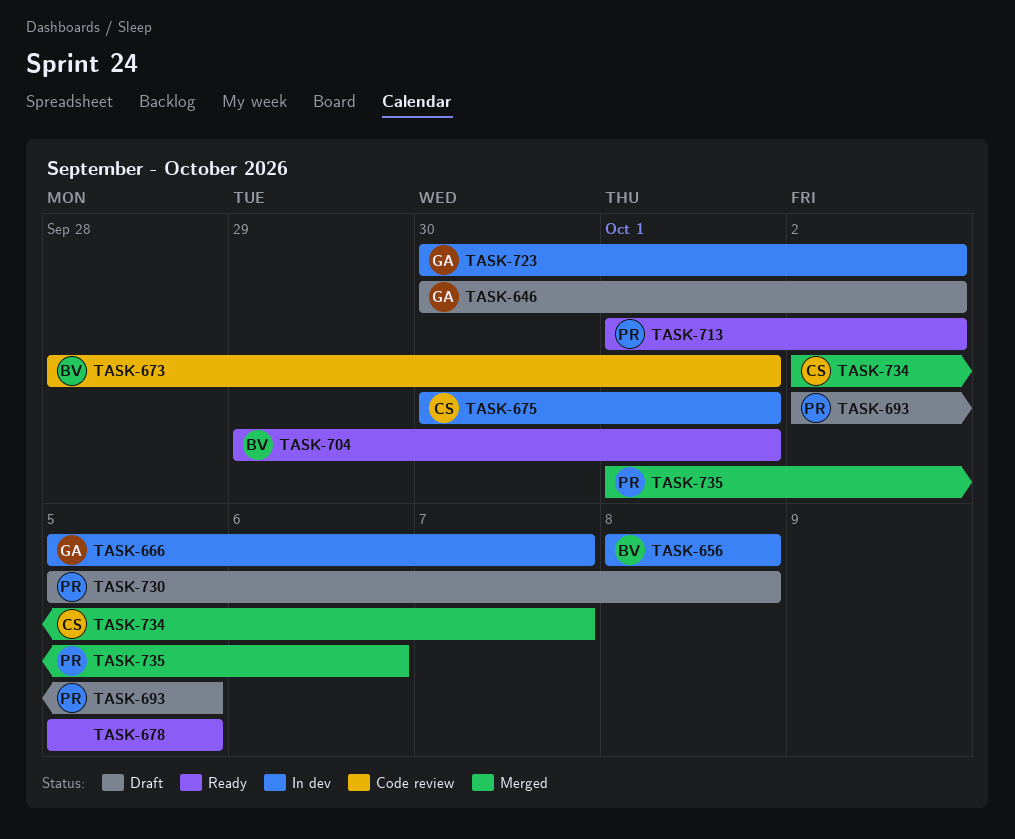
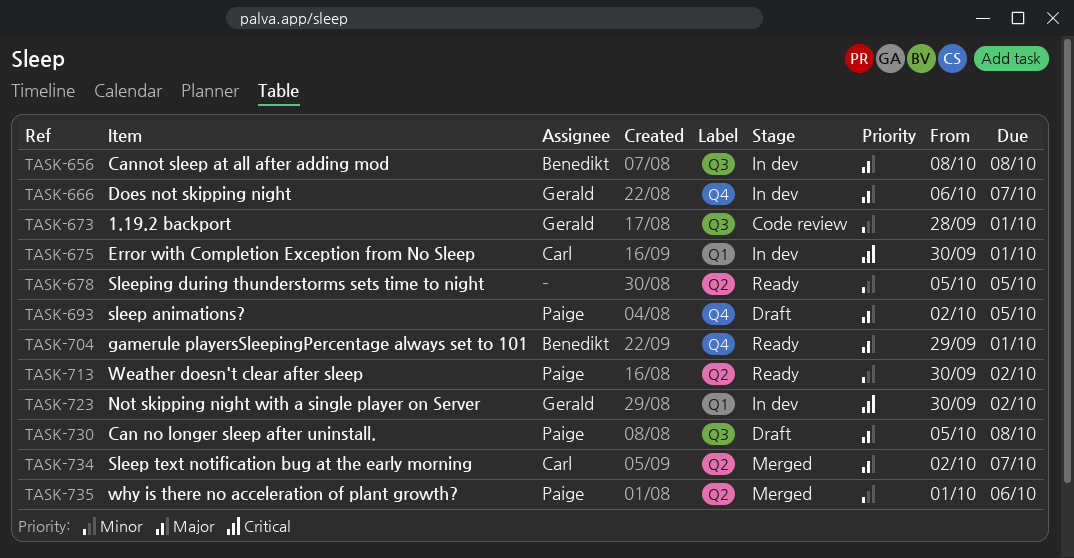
TASK-646: present -> none
TASK-666, start: Oct 5 -> Oct 6
TASK-673, owner: Benedikt -> Gerald
TASK-713, start: Oct 1 -> Sep 30

